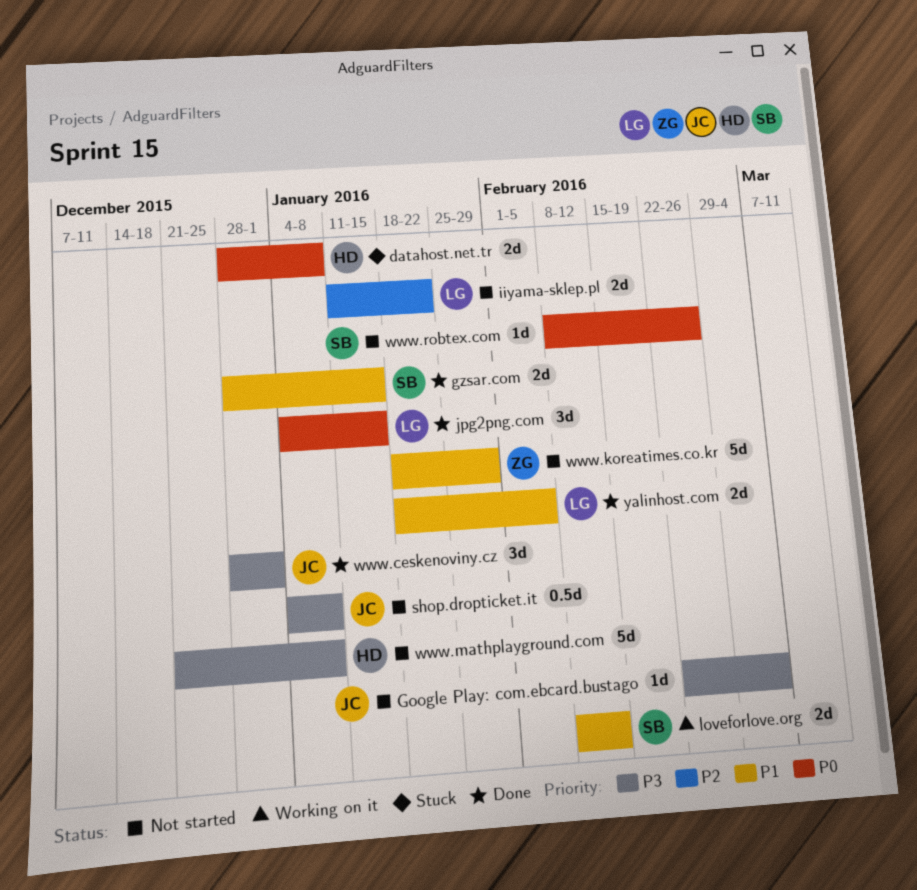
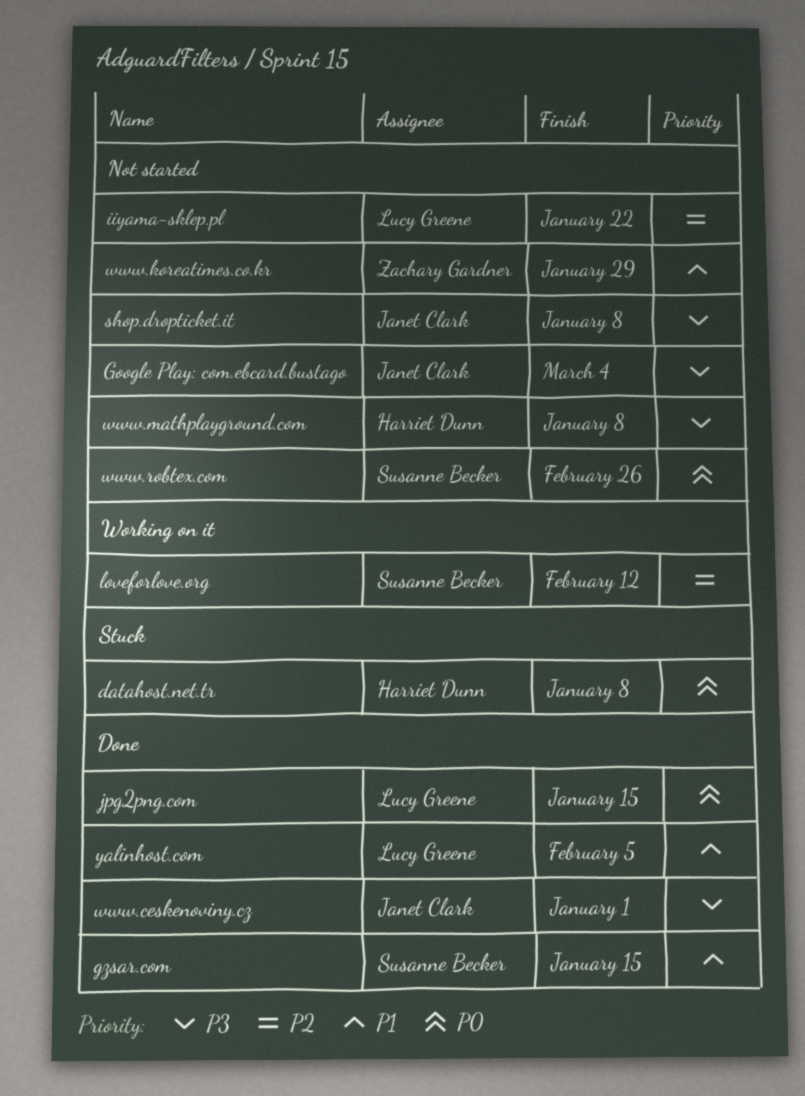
loveforlove.org, priority: P1 -> P2

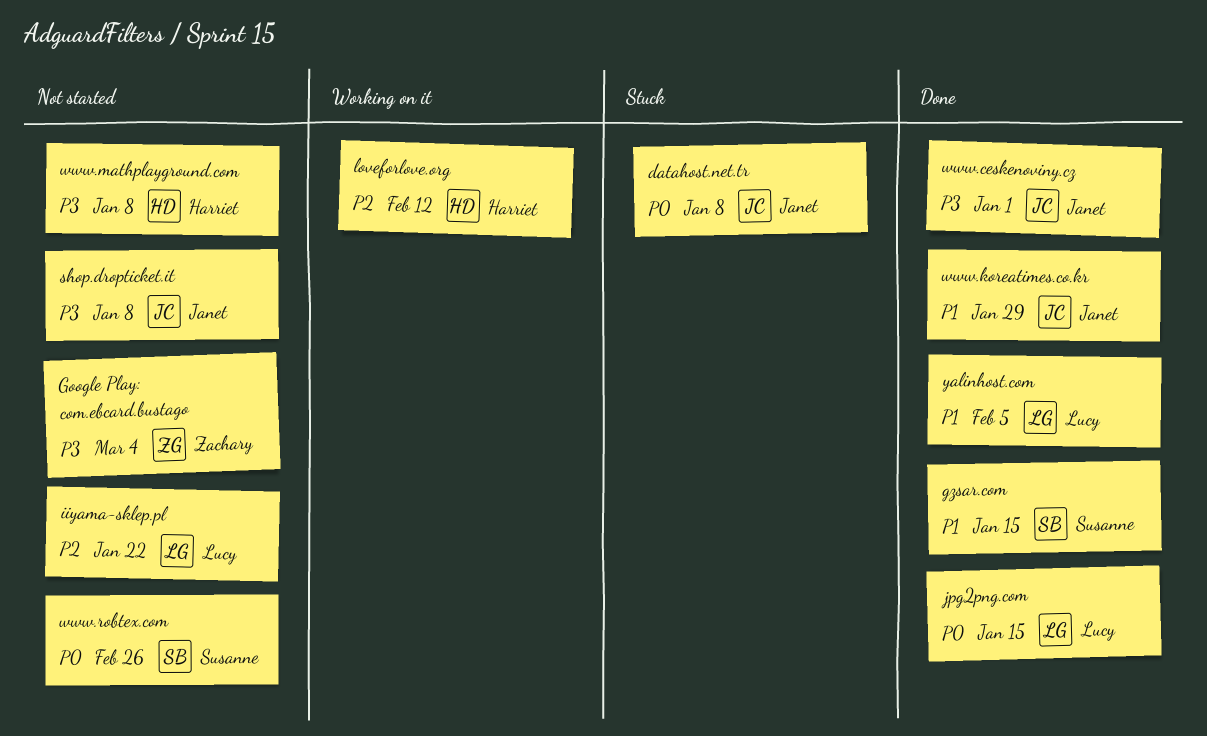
datahost.net.tr, owner: Harriet Dunn -> Janet Clark
Google Play: com.ebcard.bustago, owner: Janet Clark -> Zachary Gardner
loveforlove.org, owner: Susanne Becker -> Harriet Dunn
www.koreatimes.co.kr, status: Not started -> Done
www.koreatimes.co.kr, owner: Zachary Gardner -> Janet Clark

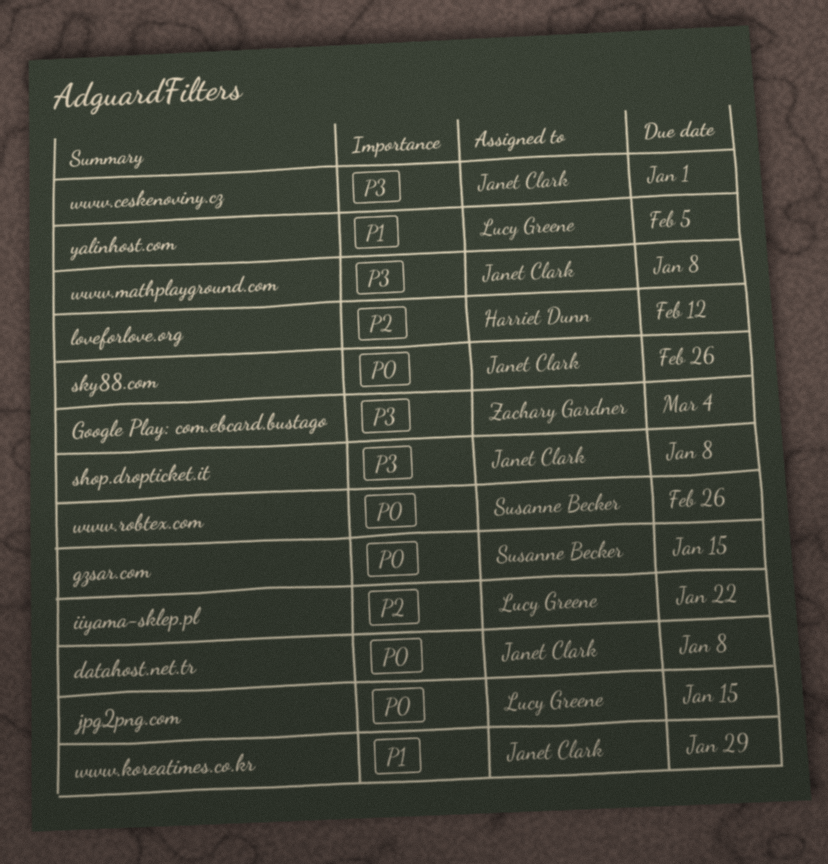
gzsar.com, priority: P1 -> P0
sky88.com: none -> present
www.mathplayground.com, owner: Harriet Dunn -> Janet Clark

